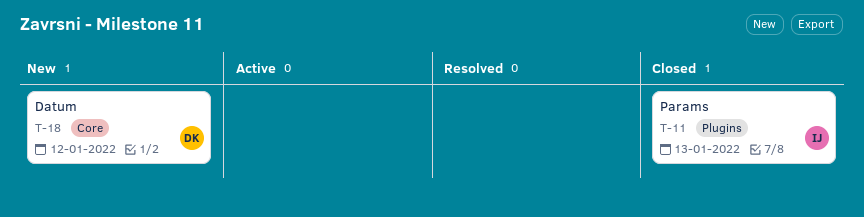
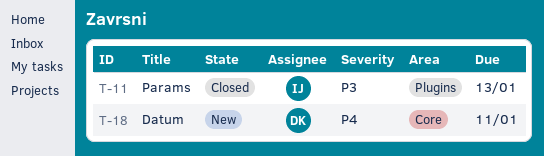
T-18, due: Jan 12 -> Jan 11

